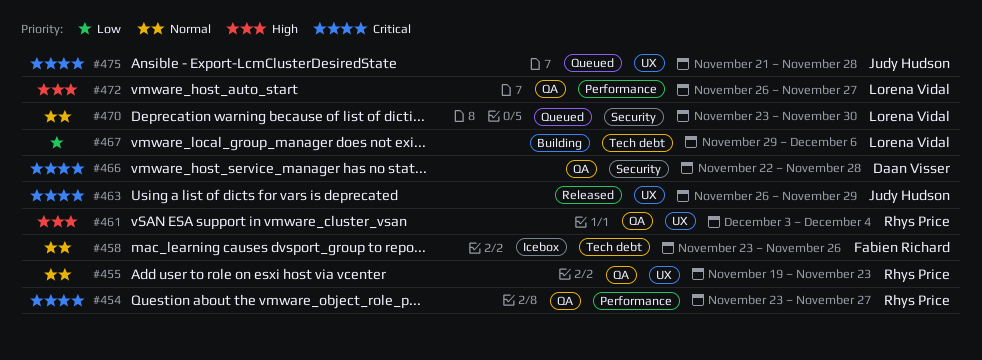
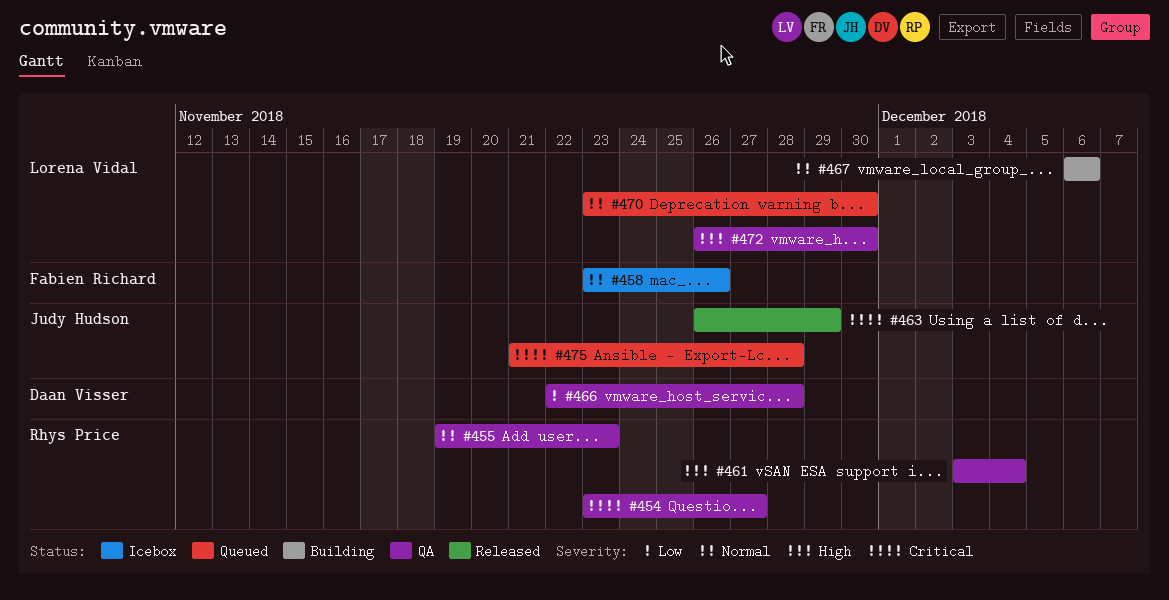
#466, priority: Critical -> Low
#467, priority: Low -> Normal
#467, start: Nov 29 -> Dec 6
#472, due: Nov 27 -> Nov 30

